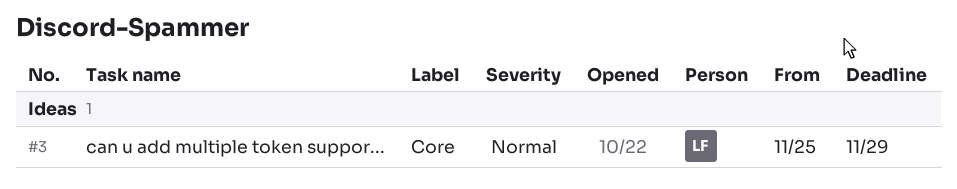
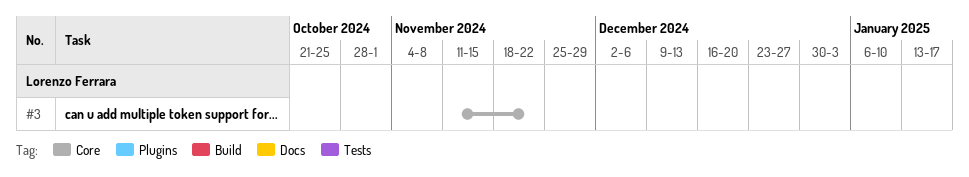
#3, start: Nov 25 -> Nov 11
#3, due: Nov 29 -> Nov 22

